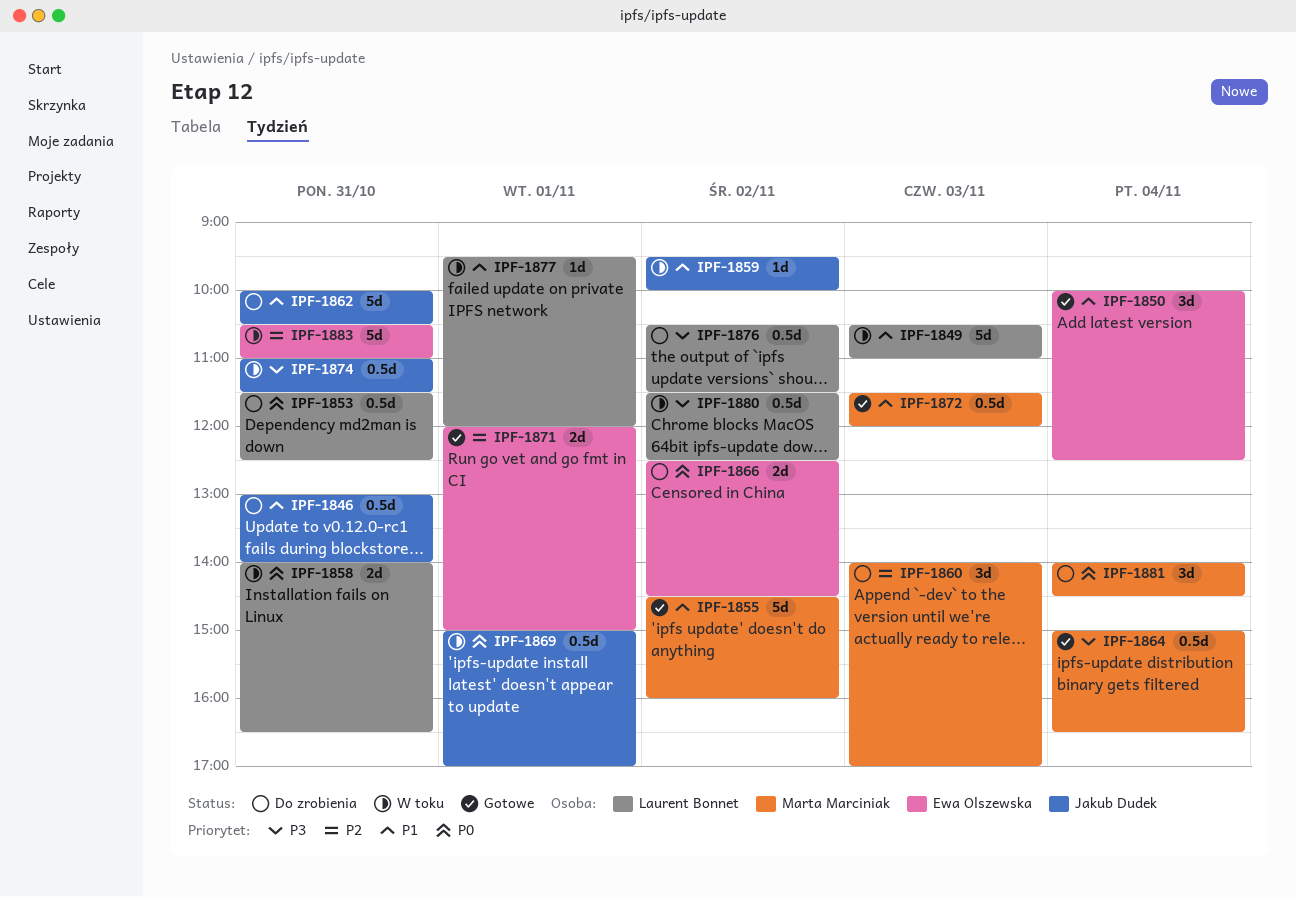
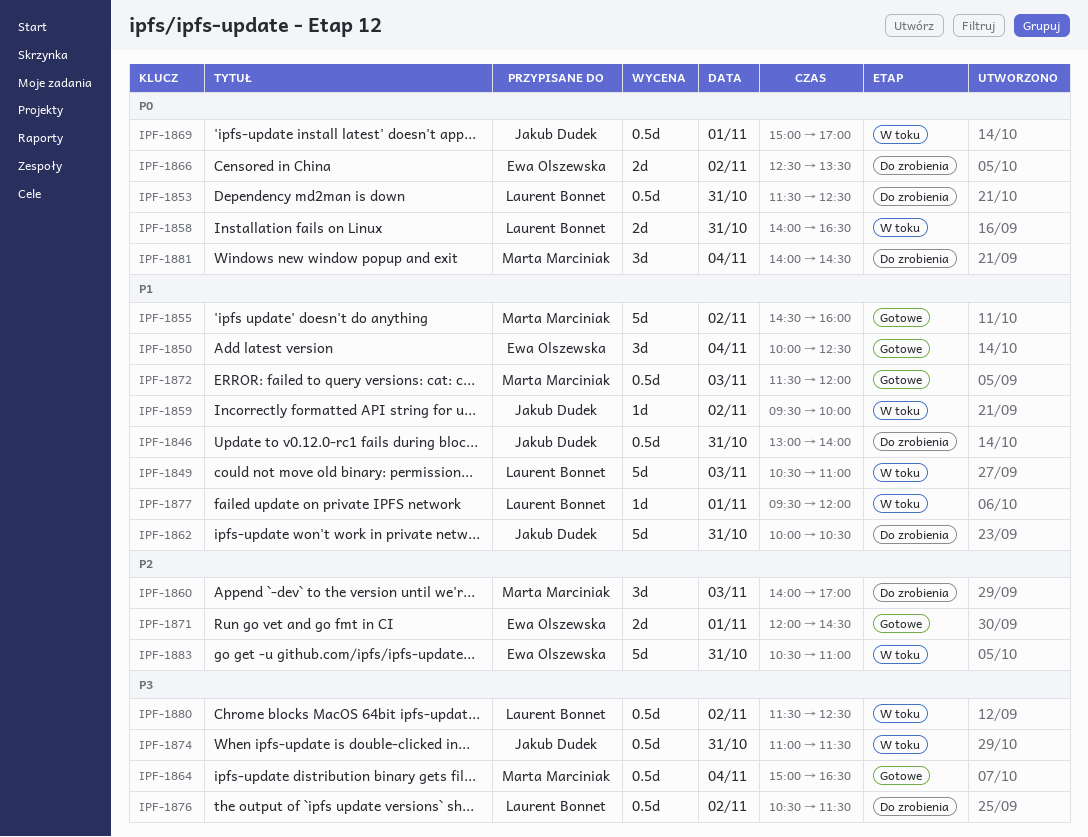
IPF-1866, ends: 14:30 -> 13:30
IPF-1871, ends: 15:00 -> 14:30

